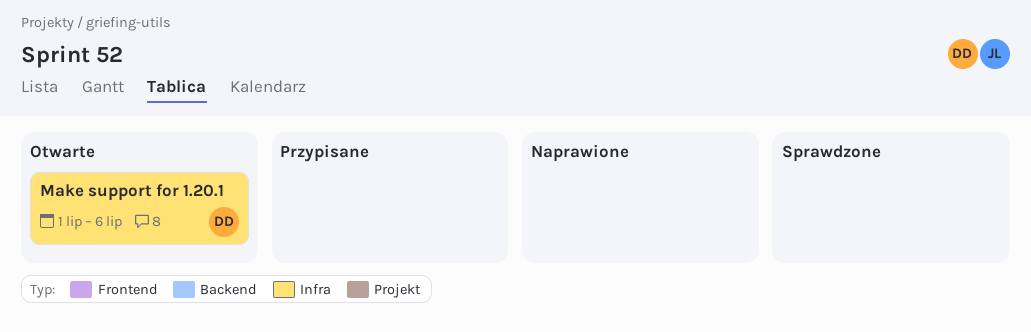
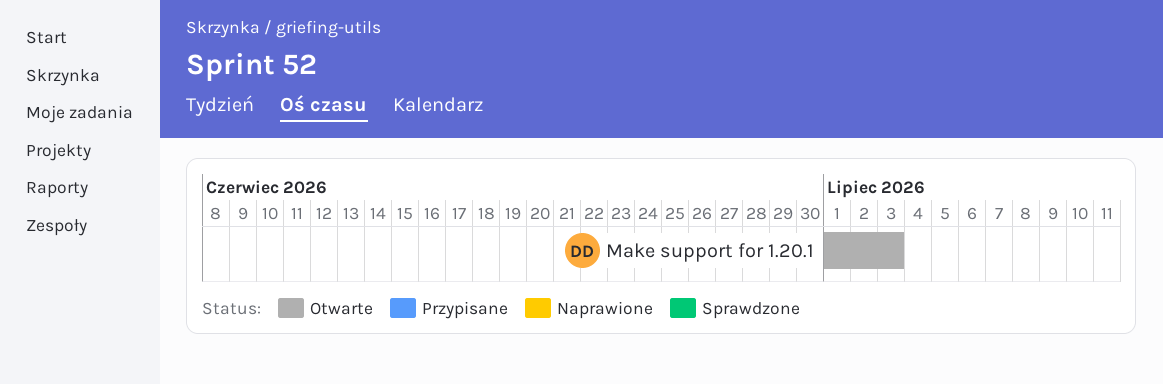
Make support for 1.20.1, due: Jul 6 -> Jul 3

